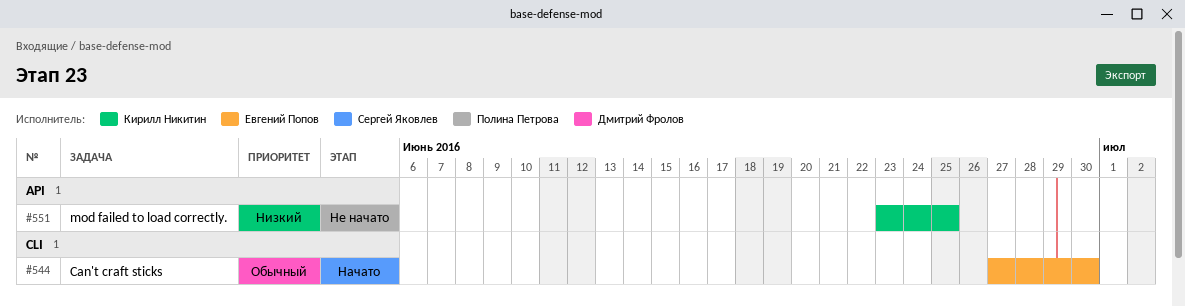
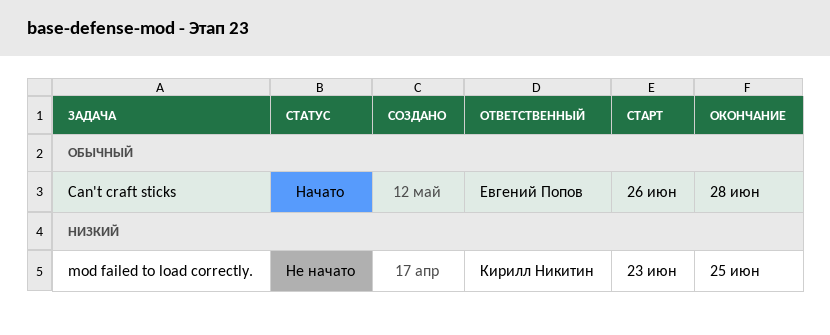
Can't craft sticks, start: Jun 27 -> Jun 26
Can't craft sticks, due: Jun 30 -> Jun 28

